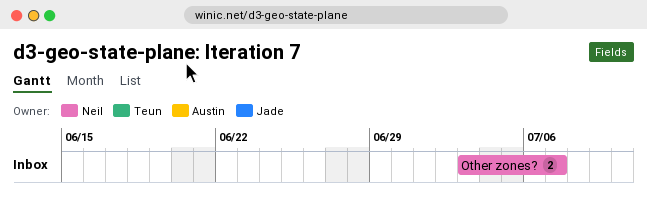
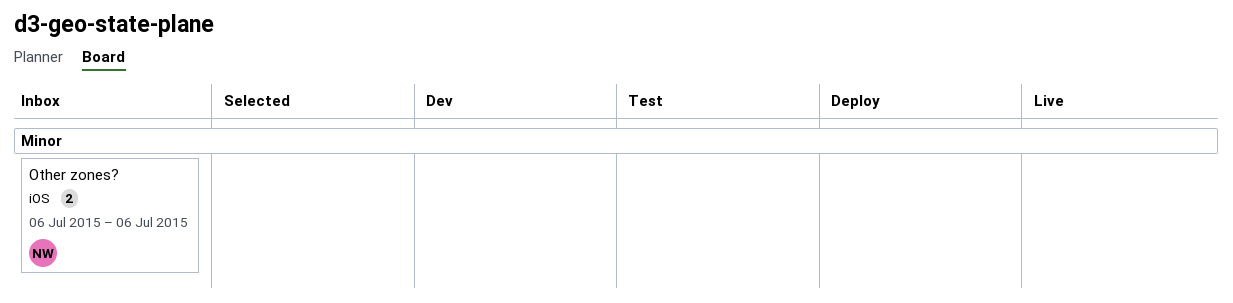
Other zones?, start: Jul 3 -> Jul 6
Other zones?, due: Jul 7 -> Jul 6

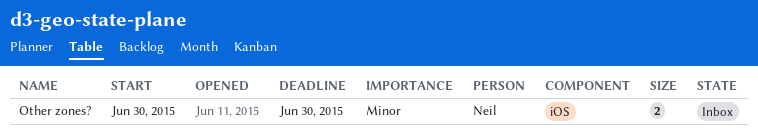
Other zones?, start: Jul 6 -> Jun 30
Other zones?, due: Jul 6 -> Jun 30

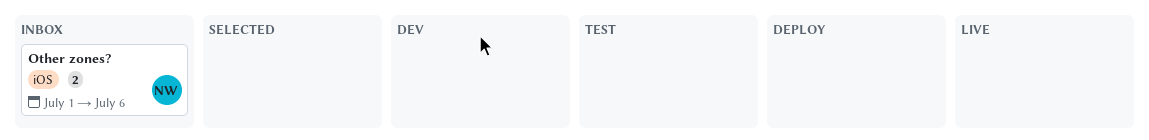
Other zones?, start: Jun 30 -> Jul 1
Other zones?, due: Jun 30 -> Jul 6

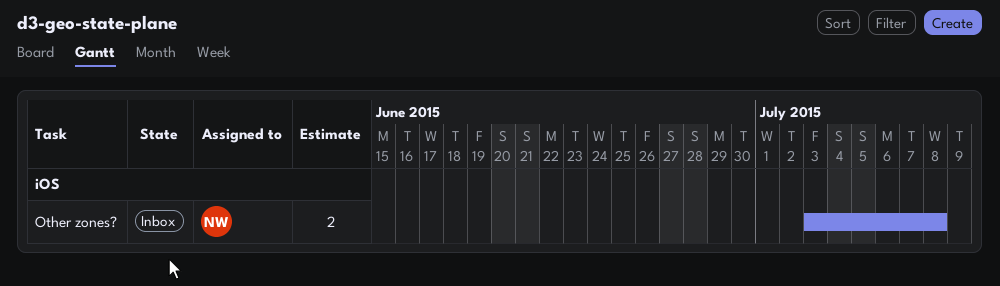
Other zones?, start: Jul 1 -> Jul 3
Other zones?, due: Jul 6 -> Jul 8

